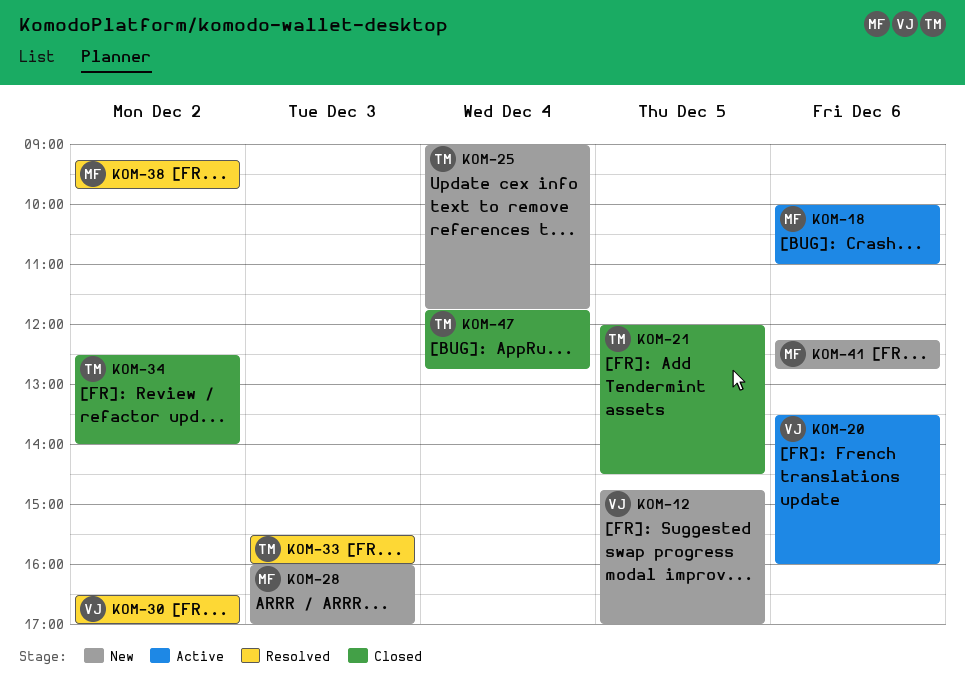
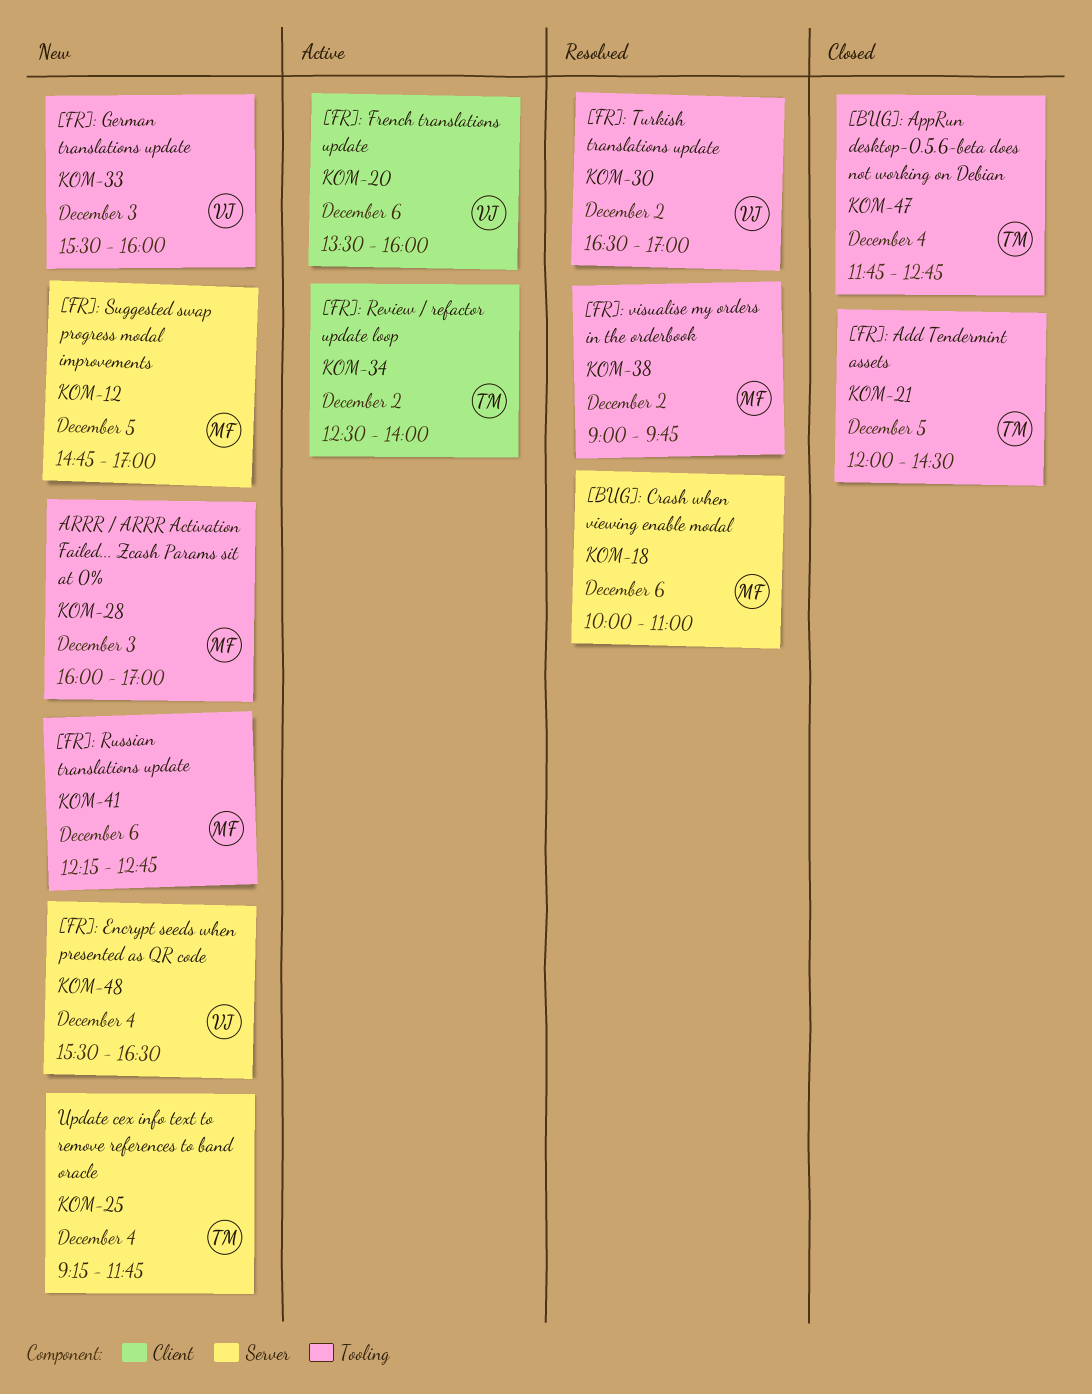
KOM-12, owner: VJ -> MF
KOM-18, status: Active -> Resolved
KOM-25, begins: 09:00 -> 09:15
KOM-33, status: Resolved -> New
KOM-33, owner: TM -> VJ
KOM-34, status: Closed -> Active
KOM-38, begins: 09:15 -> 09:00
KOM-48: none -> present

